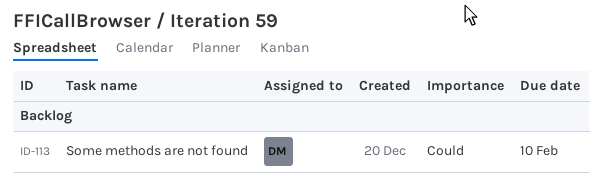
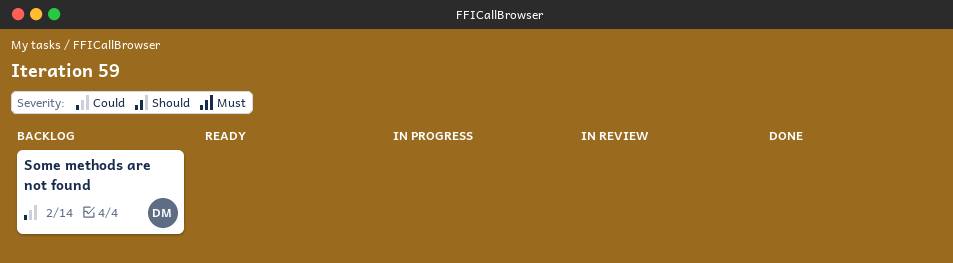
Some methods are not found, due: Feb 10 -> Feb 14

